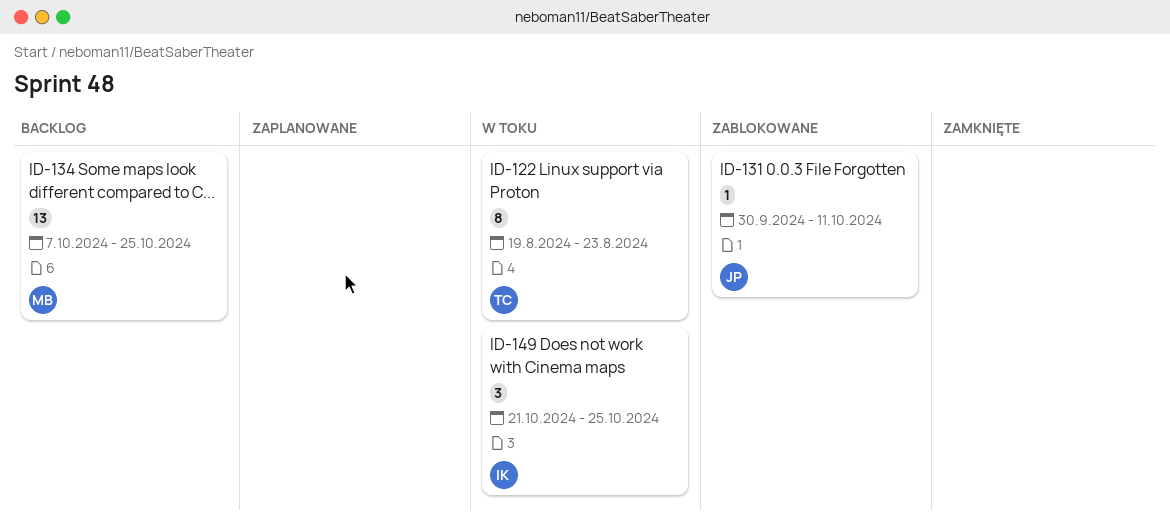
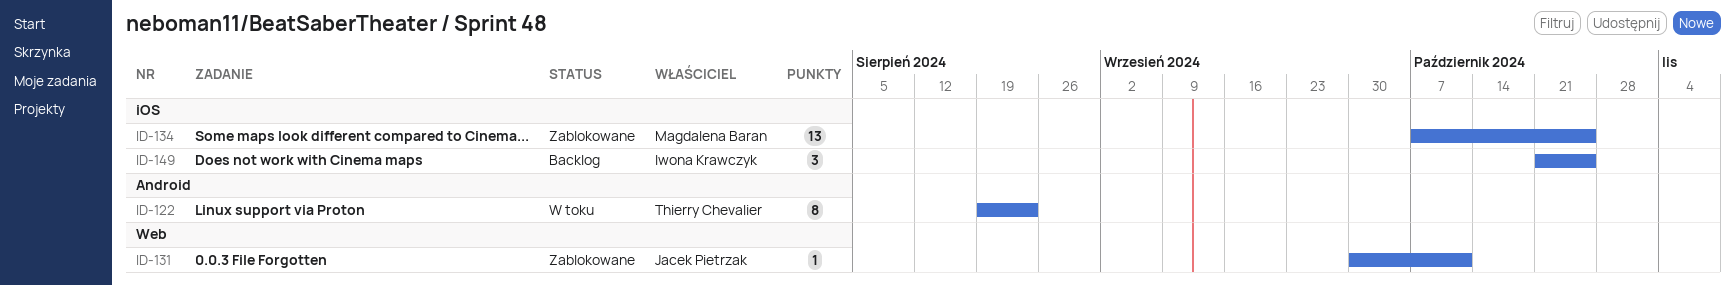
ID-134, status: Backlog -> Zablokowane
ID-149, status: W toku -> Backlog

